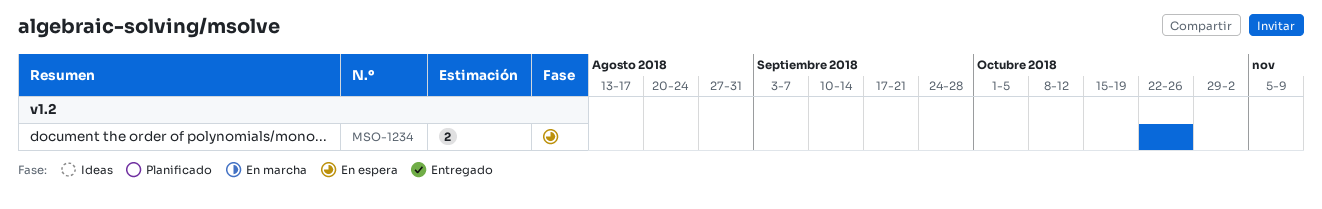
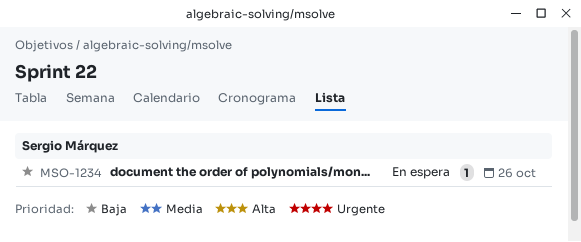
MSO-1234, estimate: 2 -> 1

